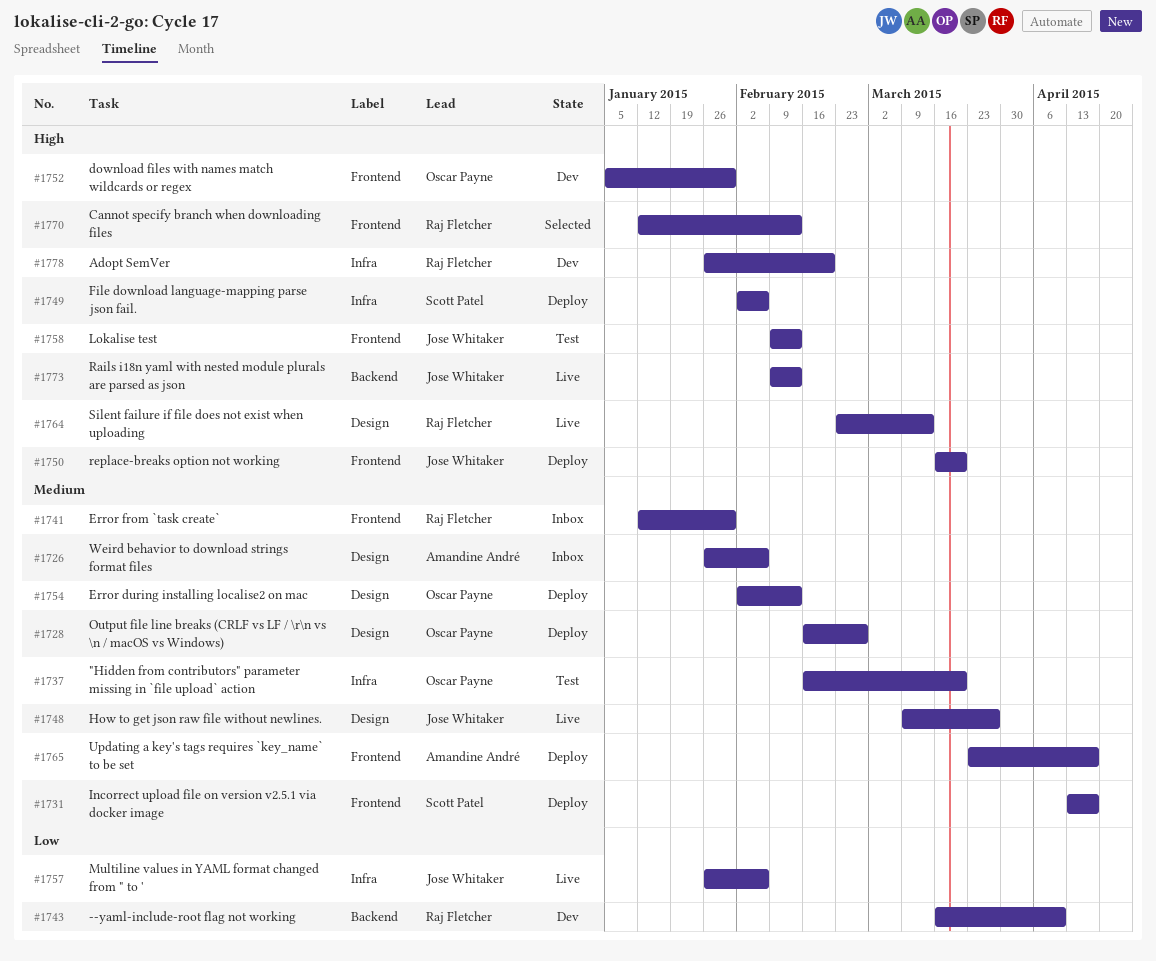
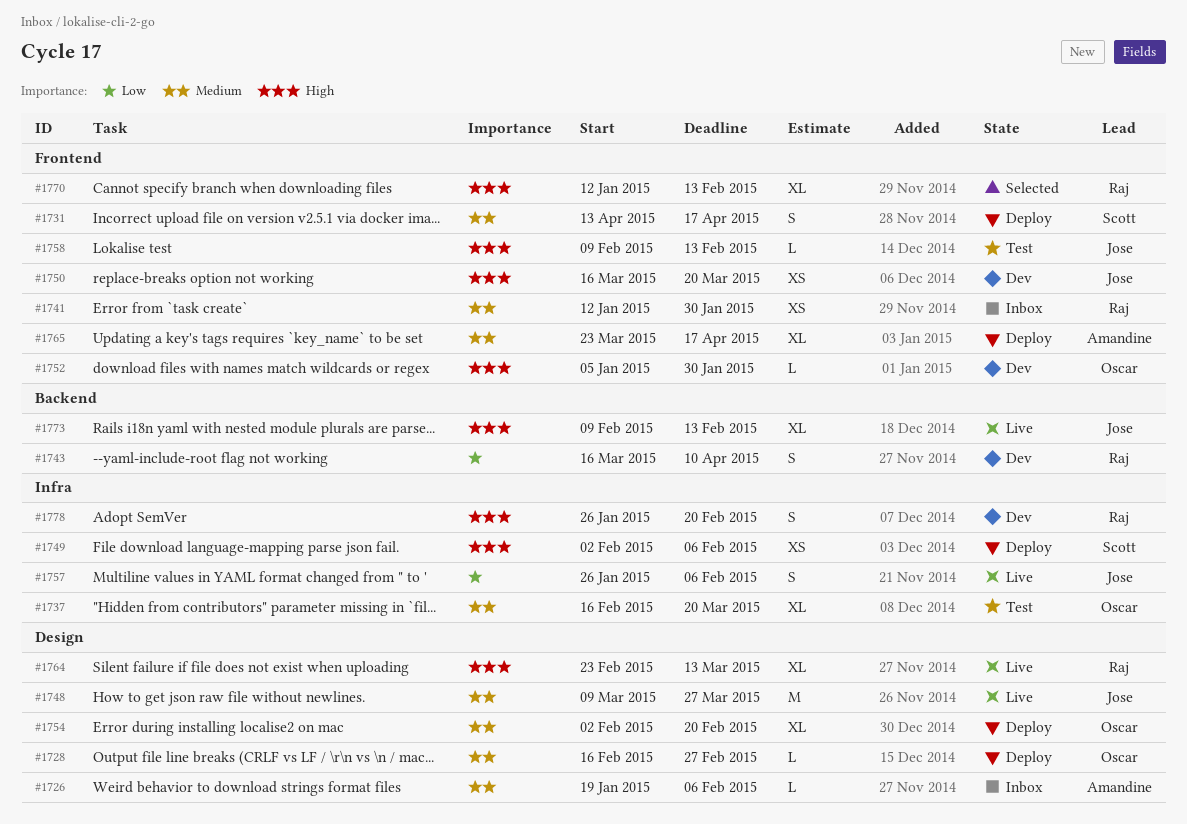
#1726, start: Jan 26 -> Jan 19
#1750, status: Deploy -> Dev
#1754, due: Feb 13 -> Feb 20

